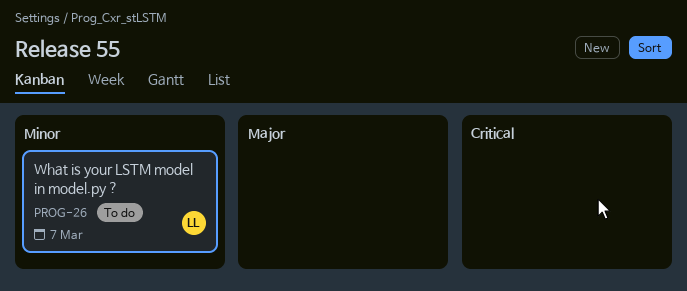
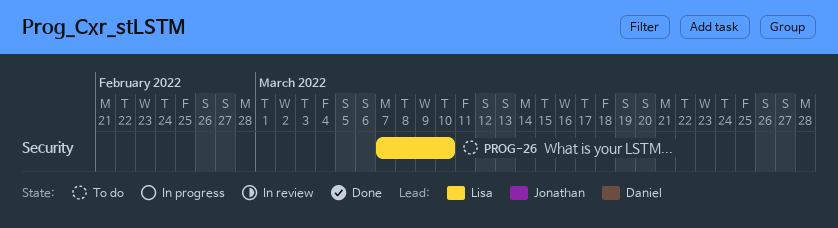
PROG-26, due: Mar 7 -> Mar 10

